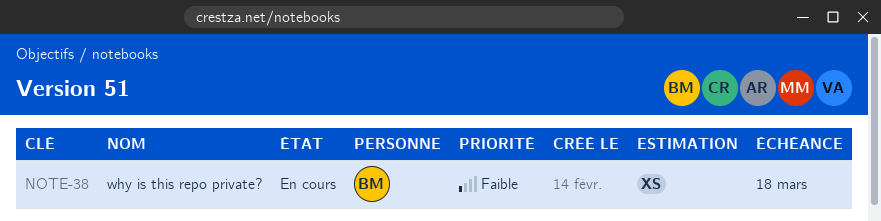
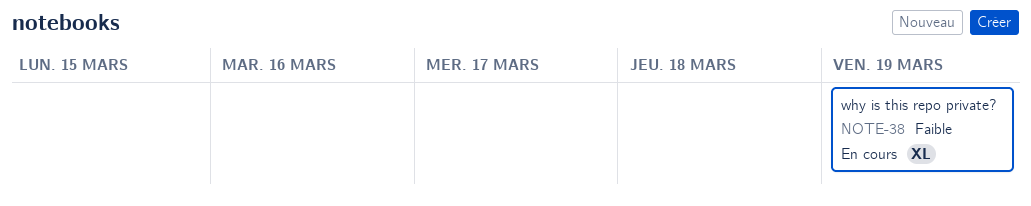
NOTE-38, estimate: XS -> XL
NOTE-38, due: Mar 18 -> Mar 19

